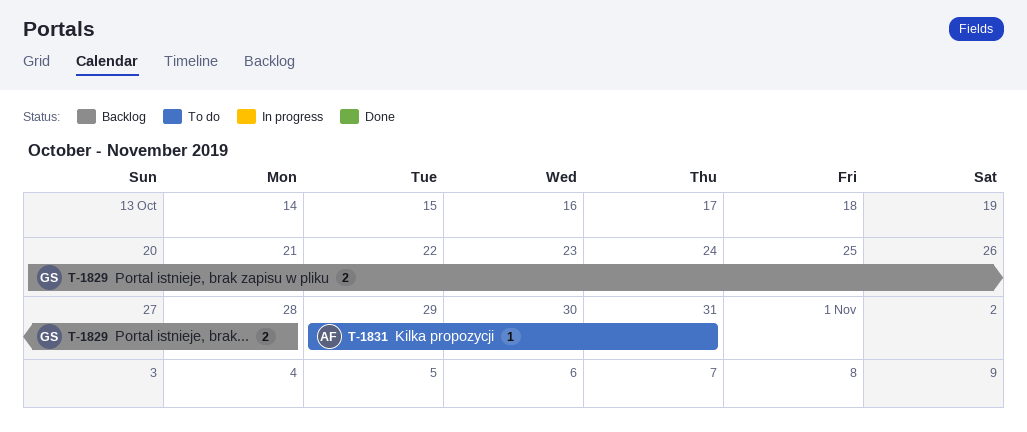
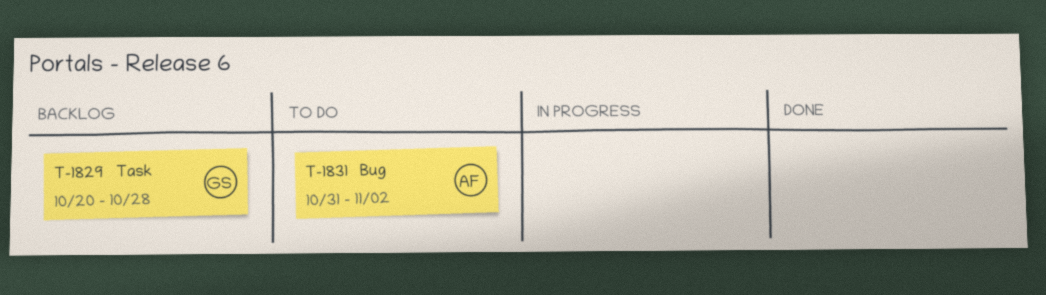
T-1831, start: Oct 29 -> Oct 31
T-1831, due: Oct 31 -> Nov 2

